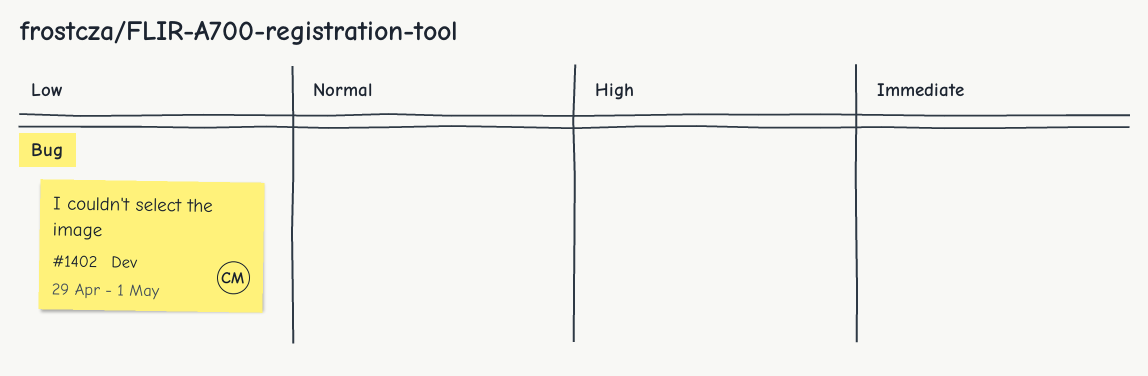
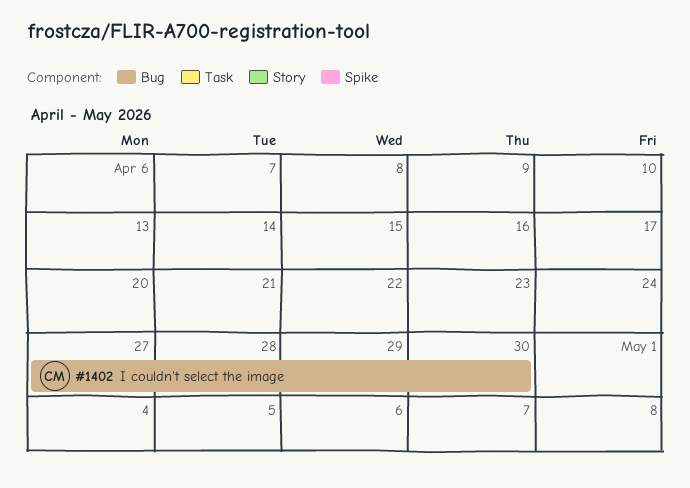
#1402, start: Apr 29 -> Apr 27
#1402, due: May 1 -> Apr 30

